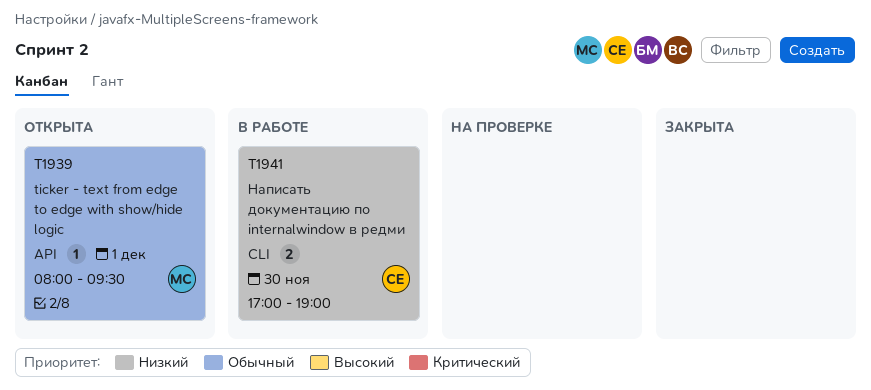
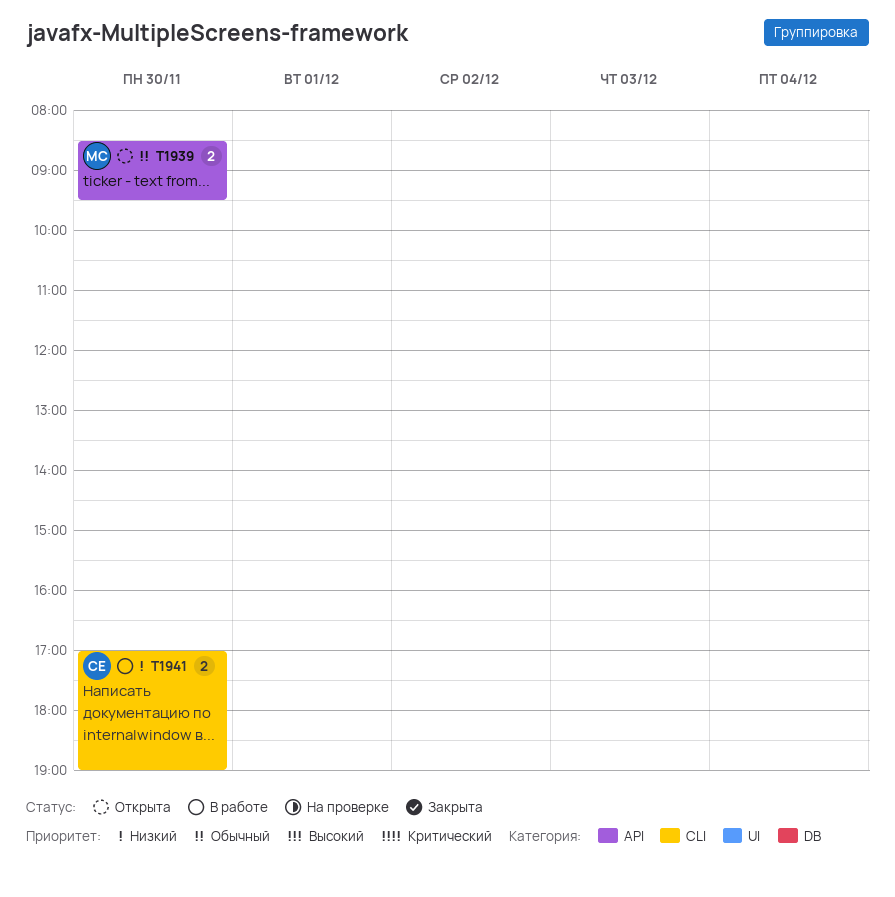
T1939, estimate: 1 -> 2
T1939, day: Dec 1 -> Nov 30
T1939, begins: 08:00 -> 08:30

